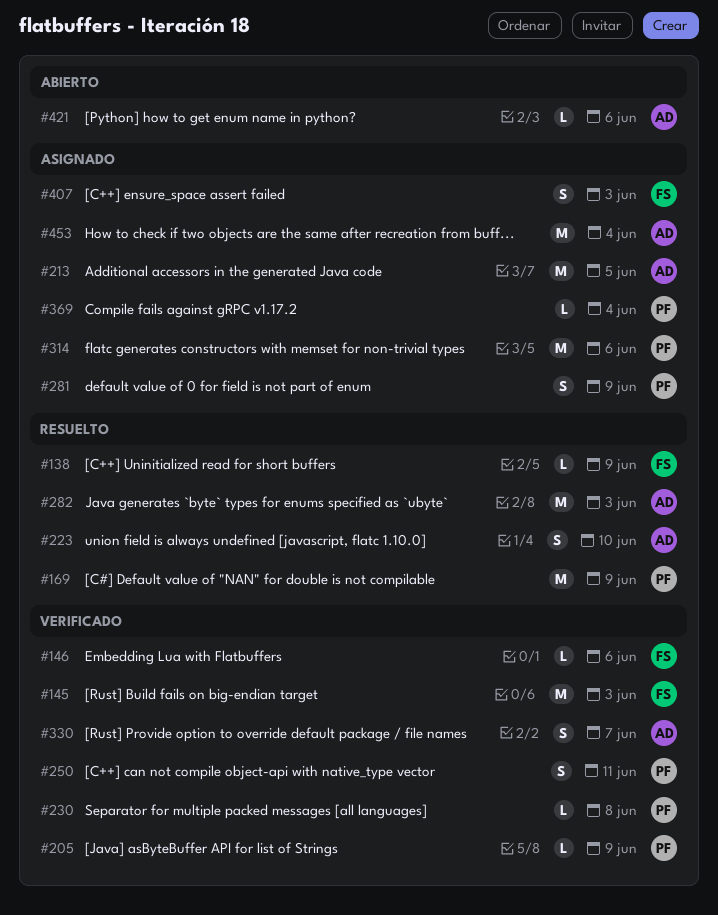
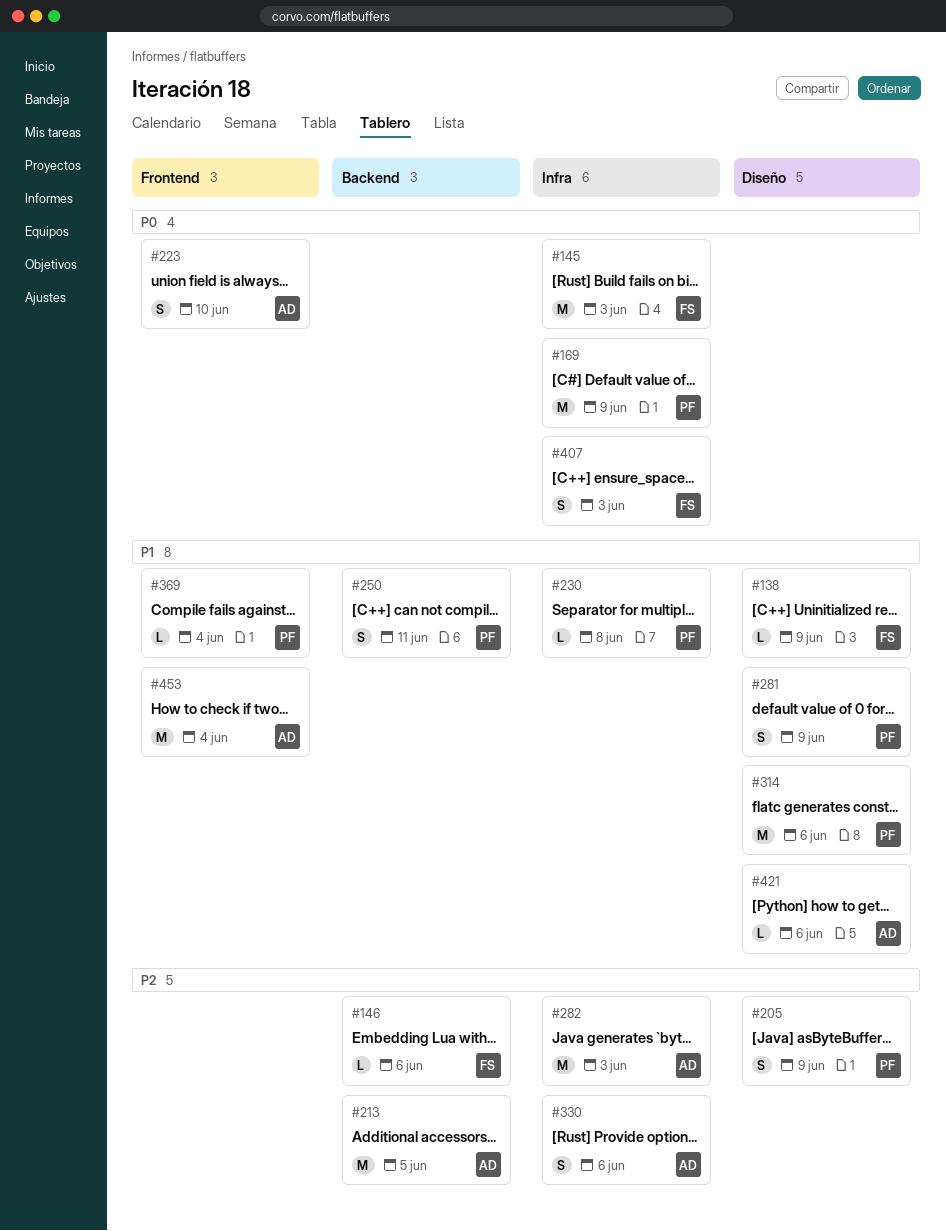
#205, estimate: L -> S
#330, due: Jun 7 -> Jun 6

